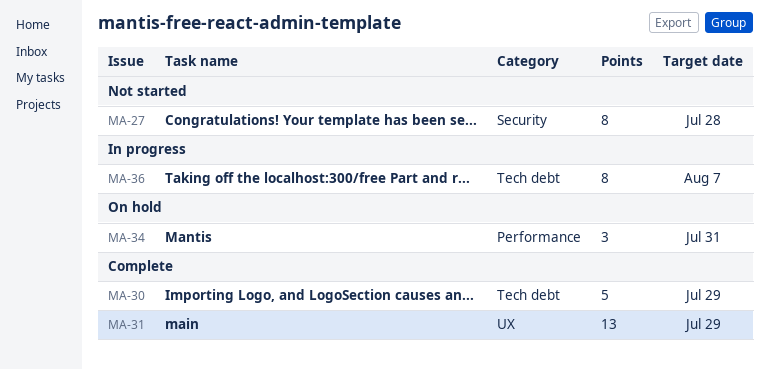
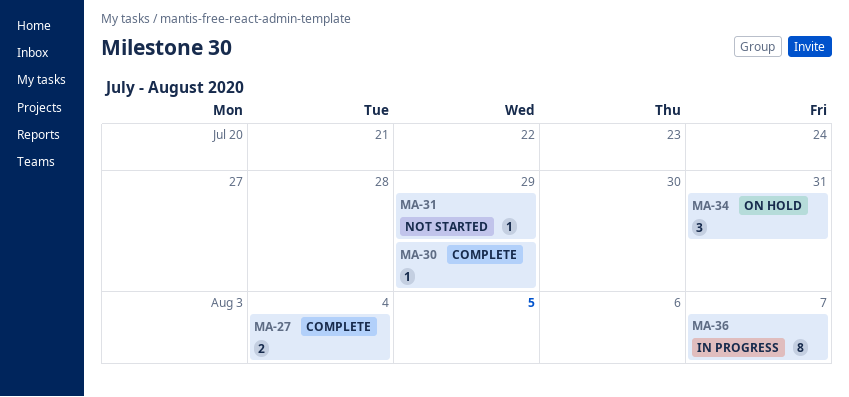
MA-27, status: Not started -> Complete
MA-27, estimate: 8 -> 2
MA-27, due: Jul 28 -> Aug 4
MA-30, estimate: 5 -> 1
MA-31, status: Complete -> Not started
MA-31, estimate: 13 -> 1

